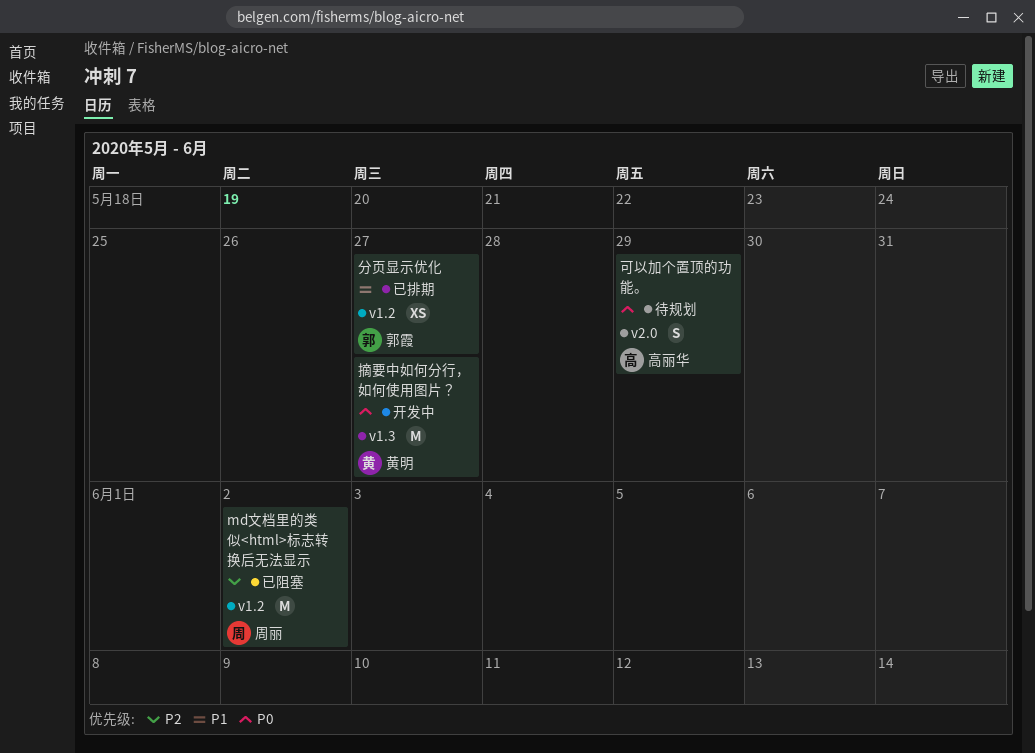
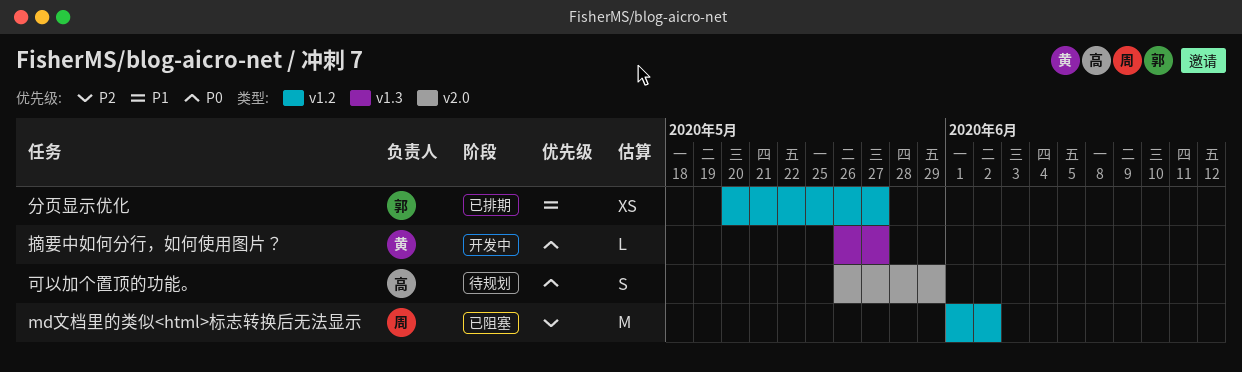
摘要中如何分行，如何使用图片？, estimate: M -> L

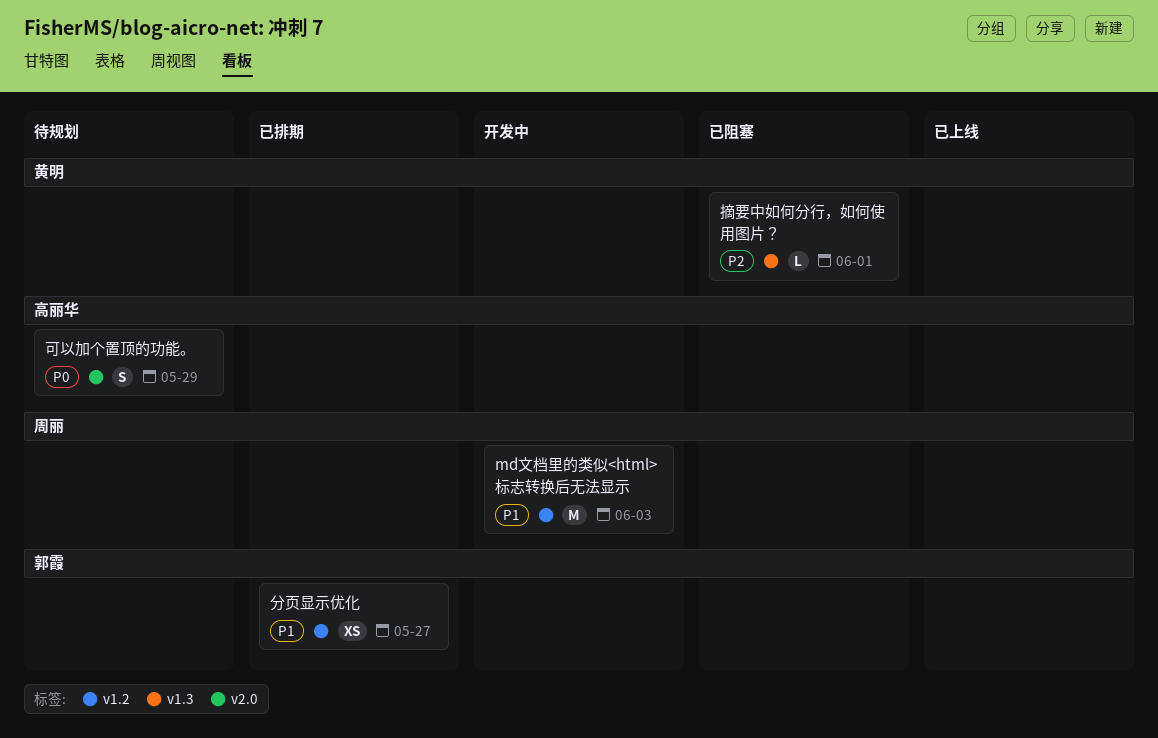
md文档里的类似<html>标志转换后无法显示, status: 已阻塞 -> 开发中
md文档里的类似<html>标志转换后无法显示, priority: P2 -> P1
md文档里的类似<html>标志转换后无法显示, due: Jun 2 -> Jun 3
摘要中如何分行，如何使用图片？, status: 开发中 -> 已阻塞
摘要中如何分行，如何使用图片？, priority: P0 -> P2
摘要中如何分行，如何使用图片？, due: May 27 -> Jun 1

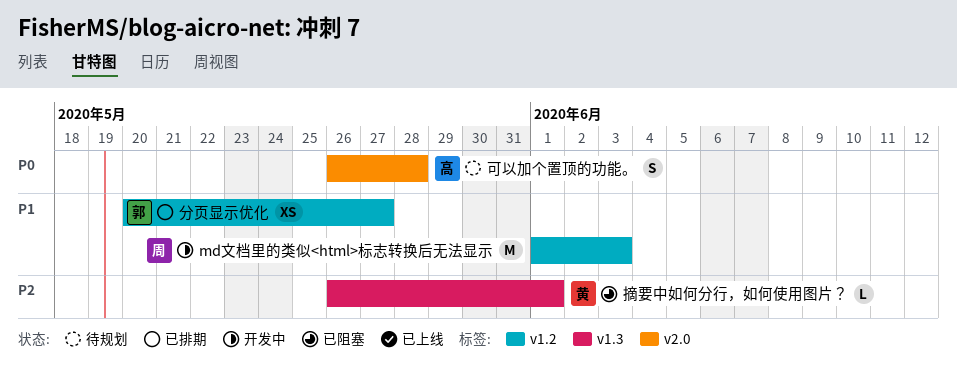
可以加个置顶的功能。, due: May 29 -> May 28

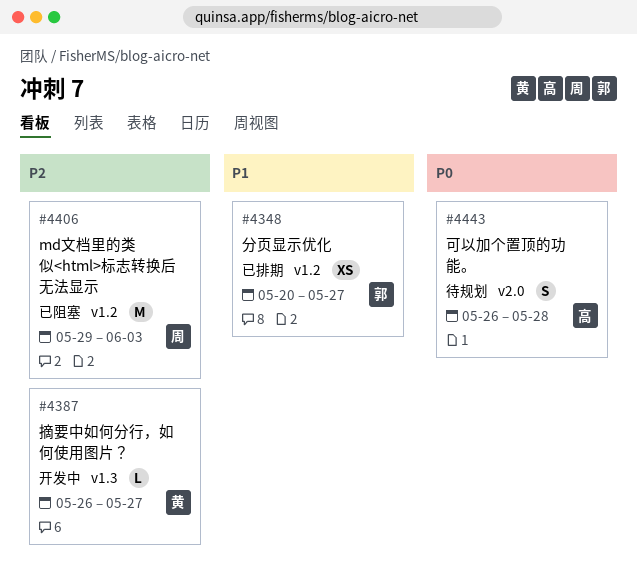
md文档里的类似<html>标志转换后无法显示, status: 开发中 -> 已阻塞
md文档里的类似<html>标志转换后无法显示, priority: P1 -> P2
md文档里的类似<html>标志转换后无法显示, start: Jun 1 -> May 29
摘要中如何分行，如何使用图片？, status: 已阻塞 -> 开发中
摘要中如何分行，如何使用图片？, due: Jun 1 -> May 27

